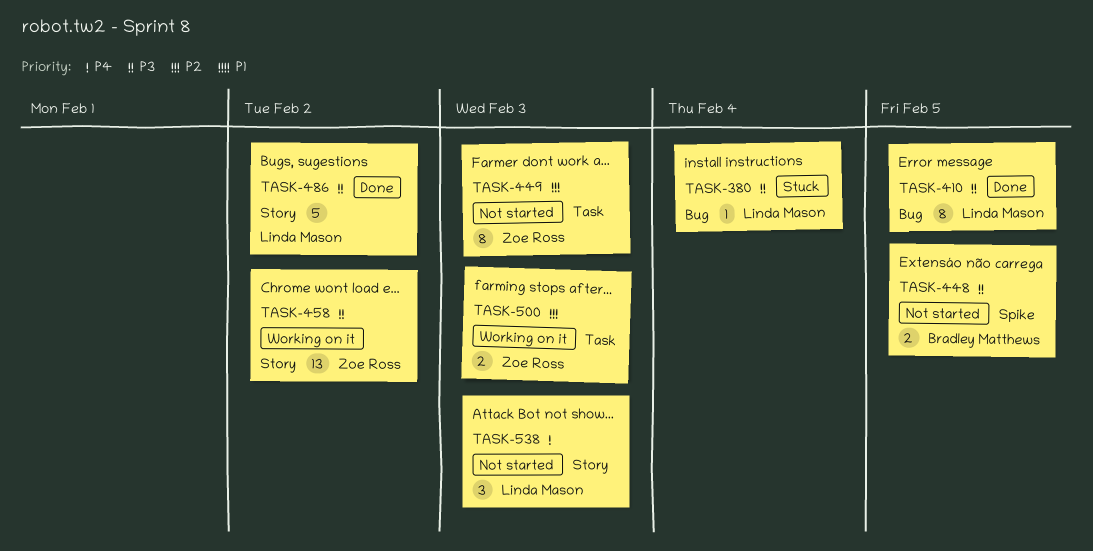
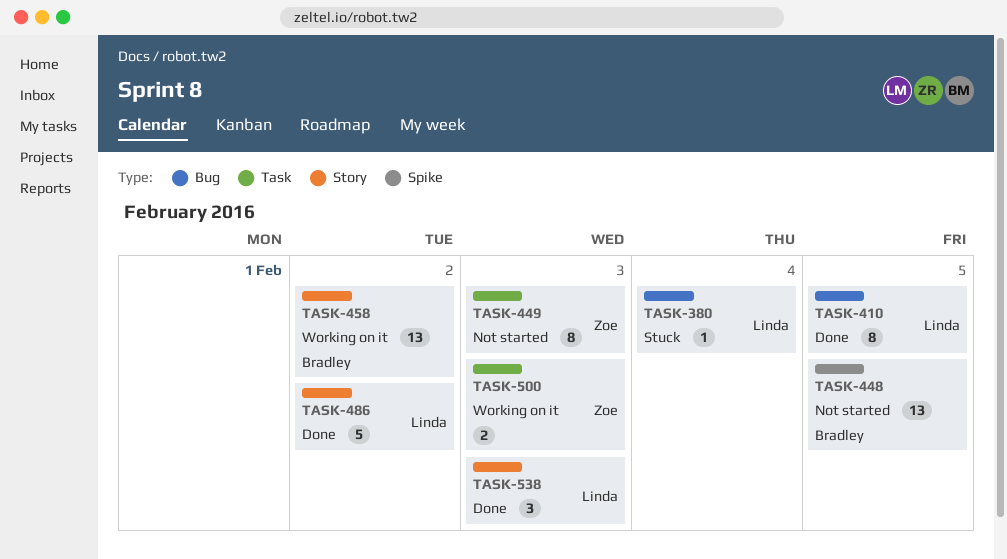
TASK-448, estimate: 2 -> 13
TASK-458, owner: Zoe Ross -> Bradley Matthews
TASK-538, status: Not started -> Done

